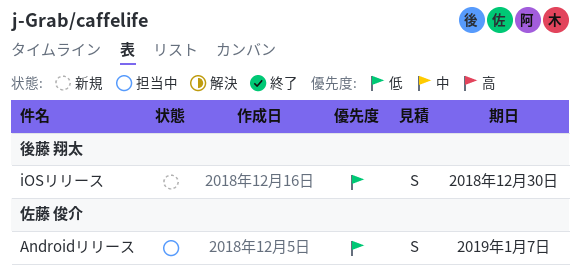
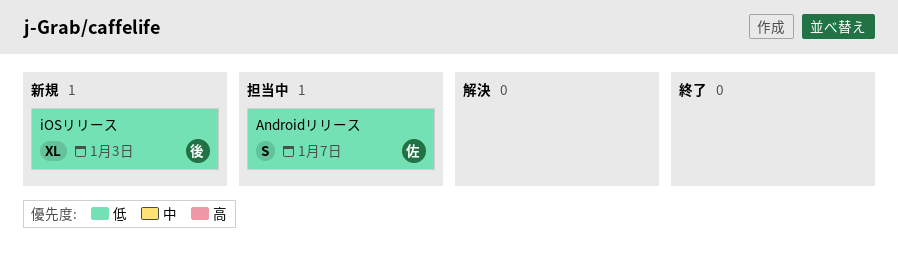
iOSリリース, estimate: S -> XL
iOSリリース, due: Dec 30 -> Jan 3

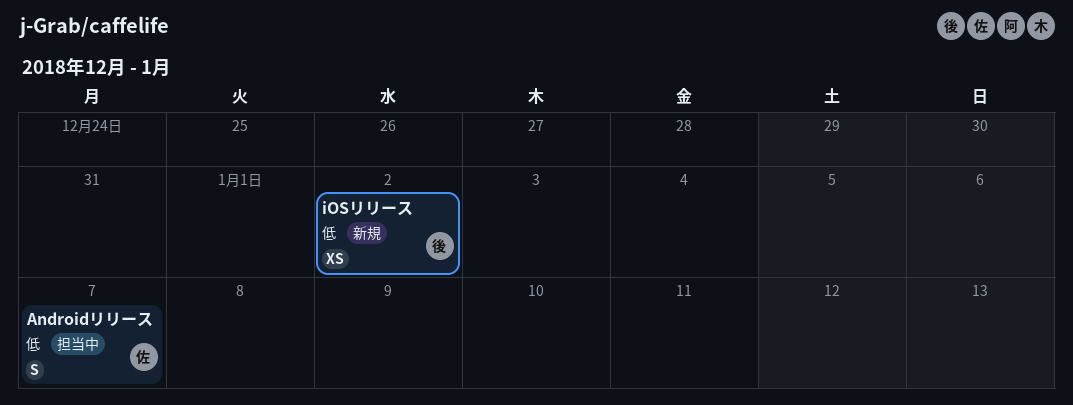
iOSリリース, estimate: XL -> XS
iOSリリース, due: Jan 3 -> Jan 2

